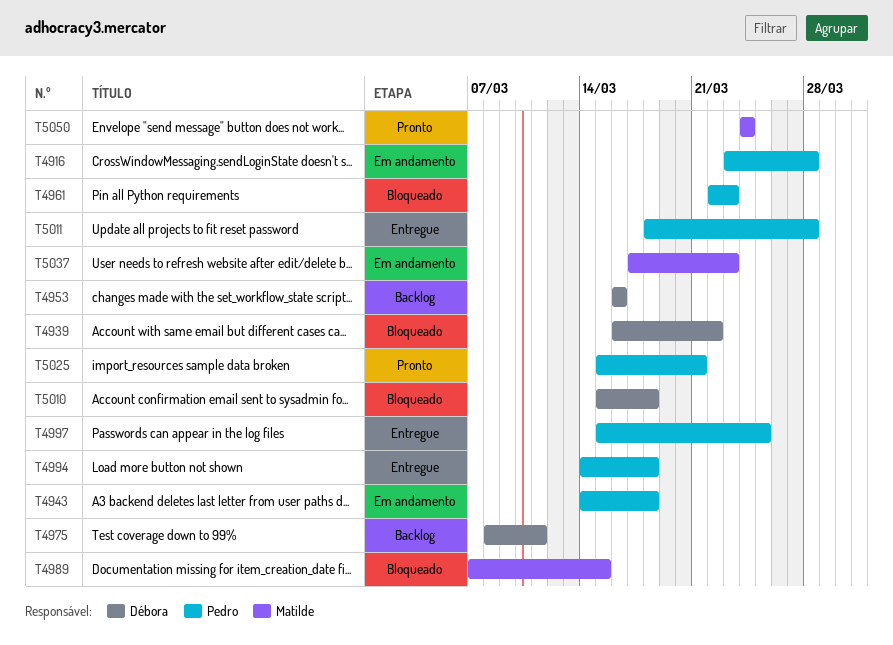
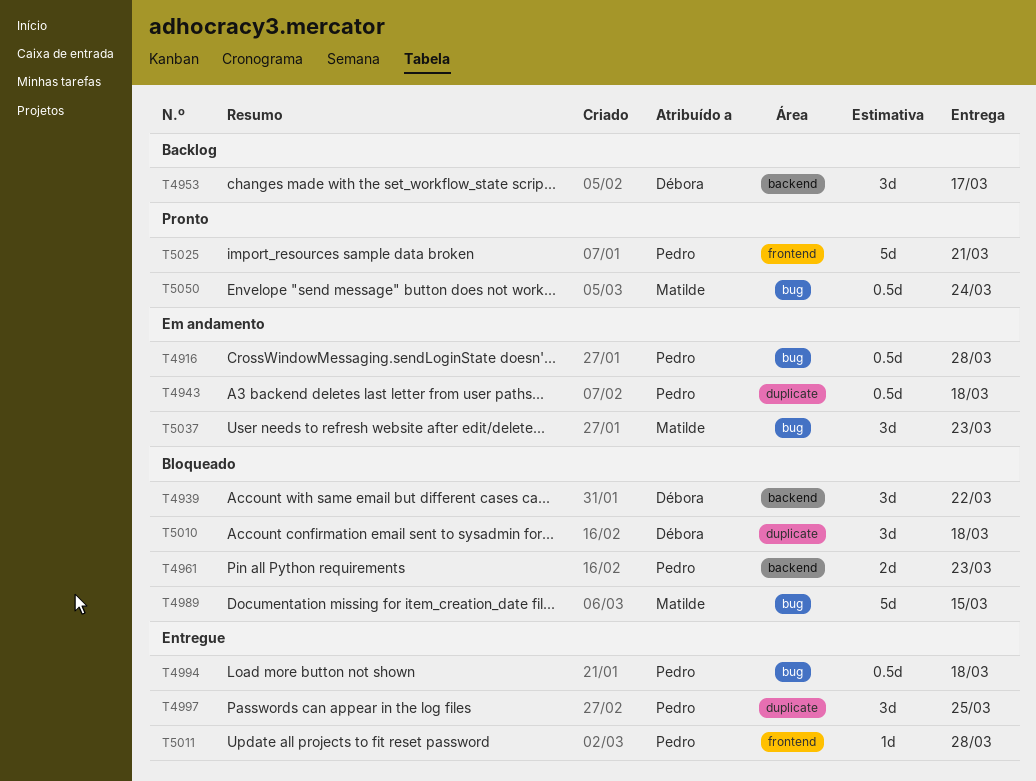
T4953, due: Mar 16 -> Mar 17
T4975: present -> none

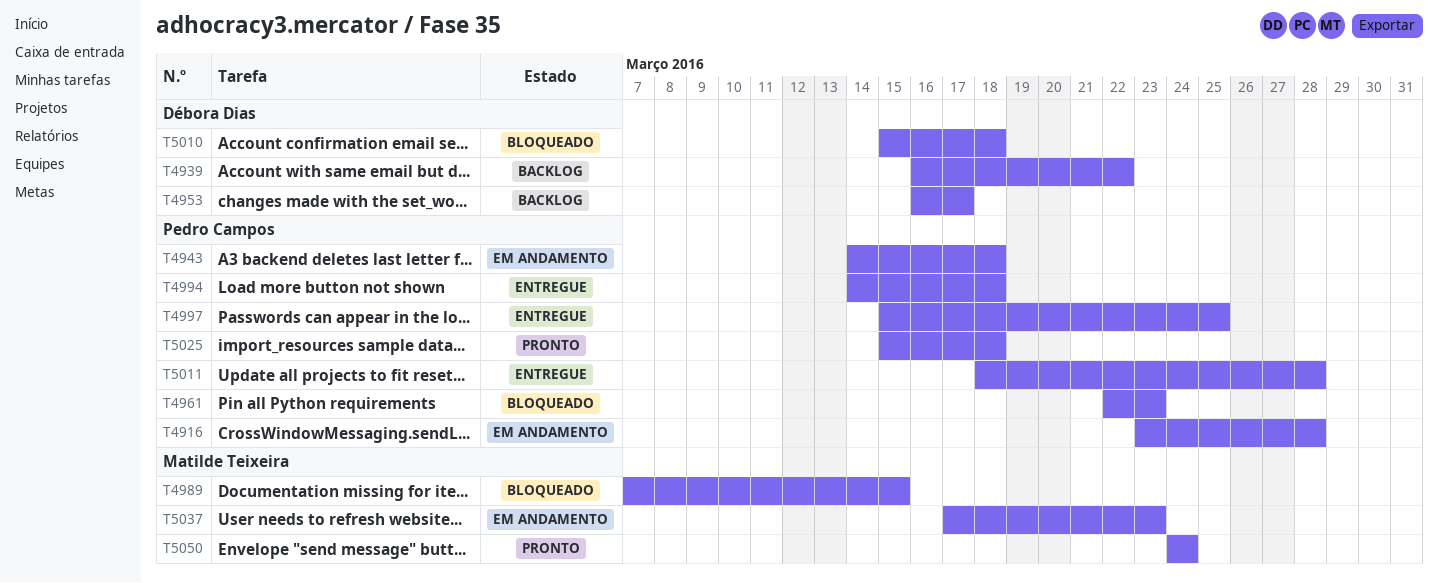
T4939, status: Bloqueado -> Backlog
T5025, due: Mar 21 -> Mar 18

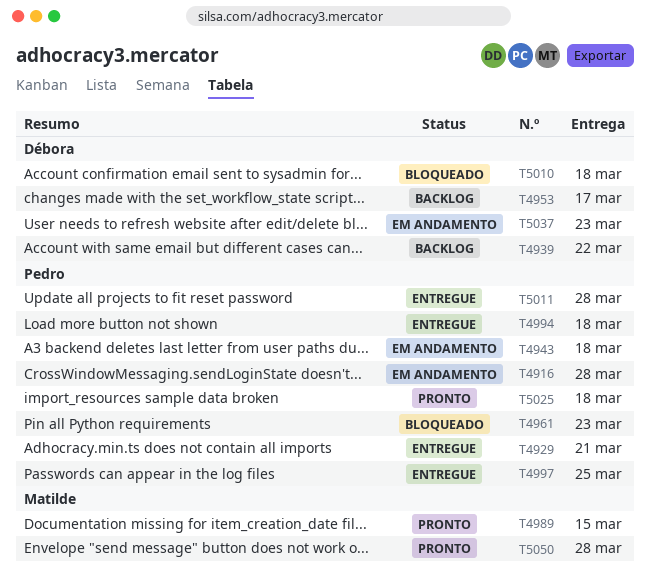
T4929: none -> present
T4989, status: Bloqueado -> Pronto
T5037, owner: Matilde Teixeira -> Débora Dias
T5050, due: Mar 24 -> Mar 28

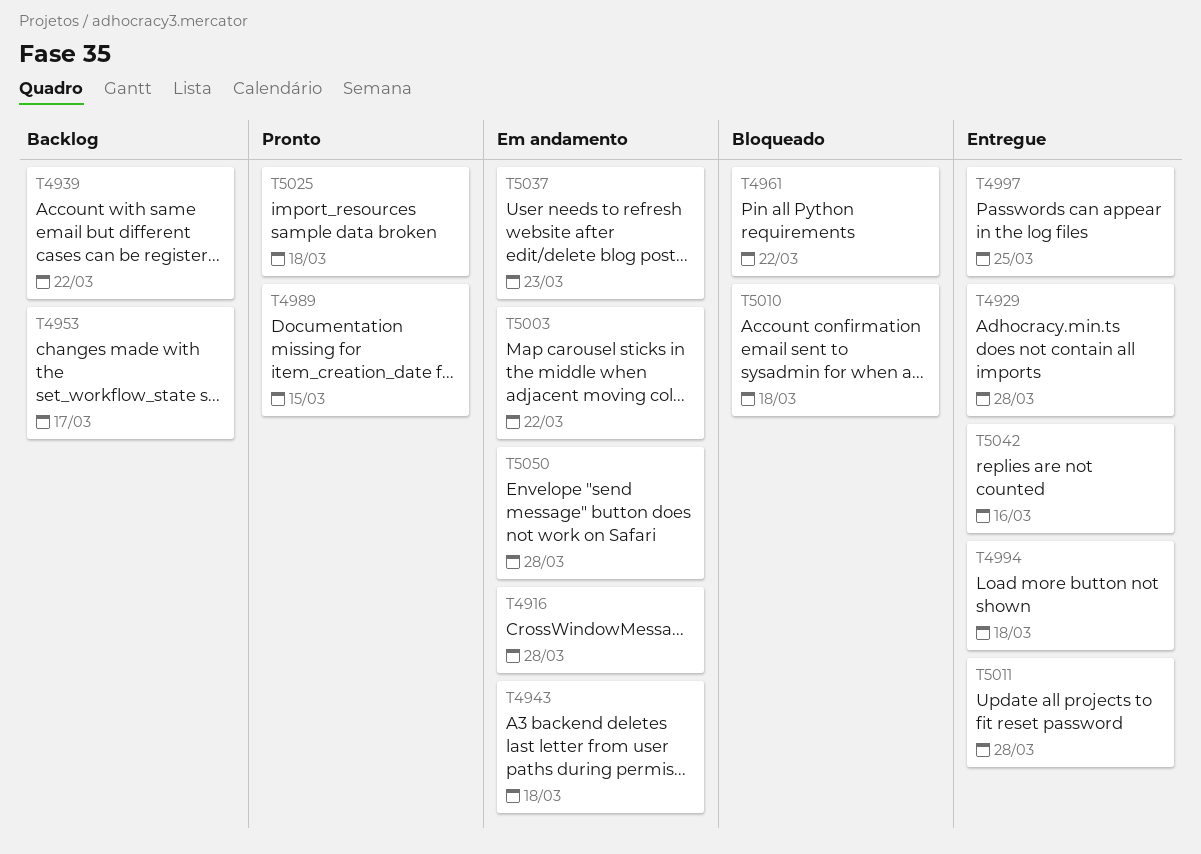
T4929, due: Mar 21 -> Mar 28
T4961, due: Mar 23 -> Mar 22
T5003: none -> present
T5042: none -> present
T5050, status: Pronto -> Em andamento

